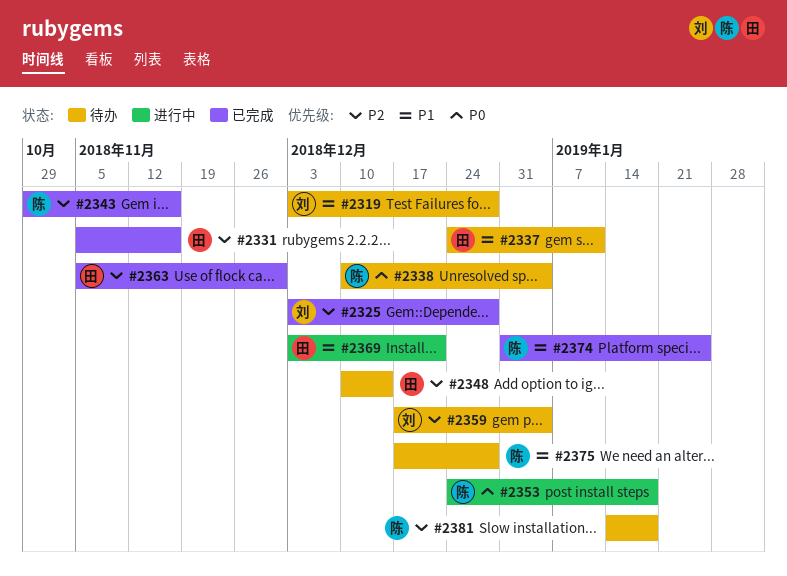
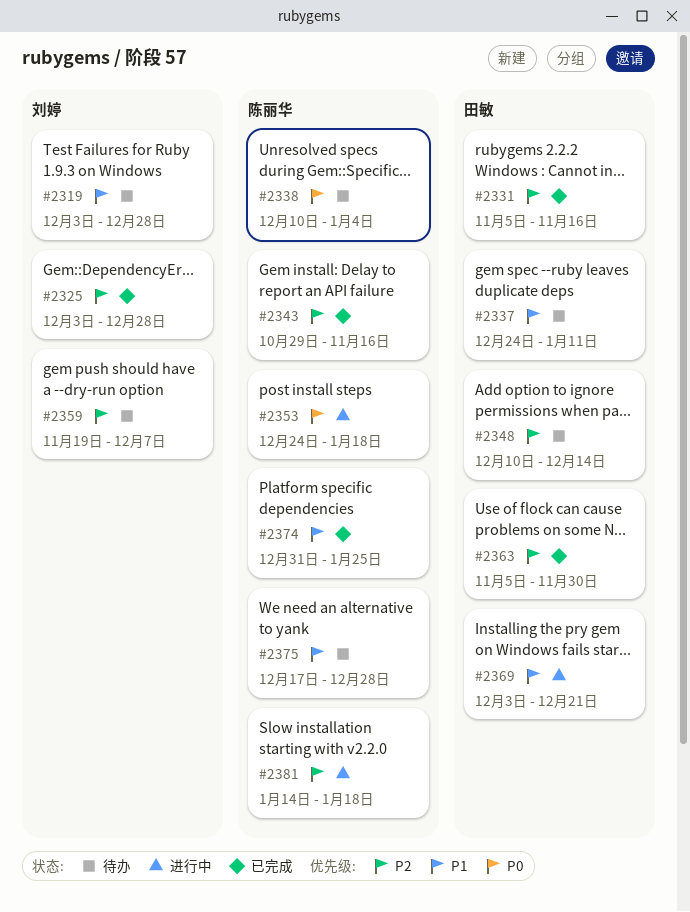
#2359, start: Dec 17 -> Nov 19
#2359, due: Jan 4 -> Dec 7
#2381, status: 待办 -> 进行中

